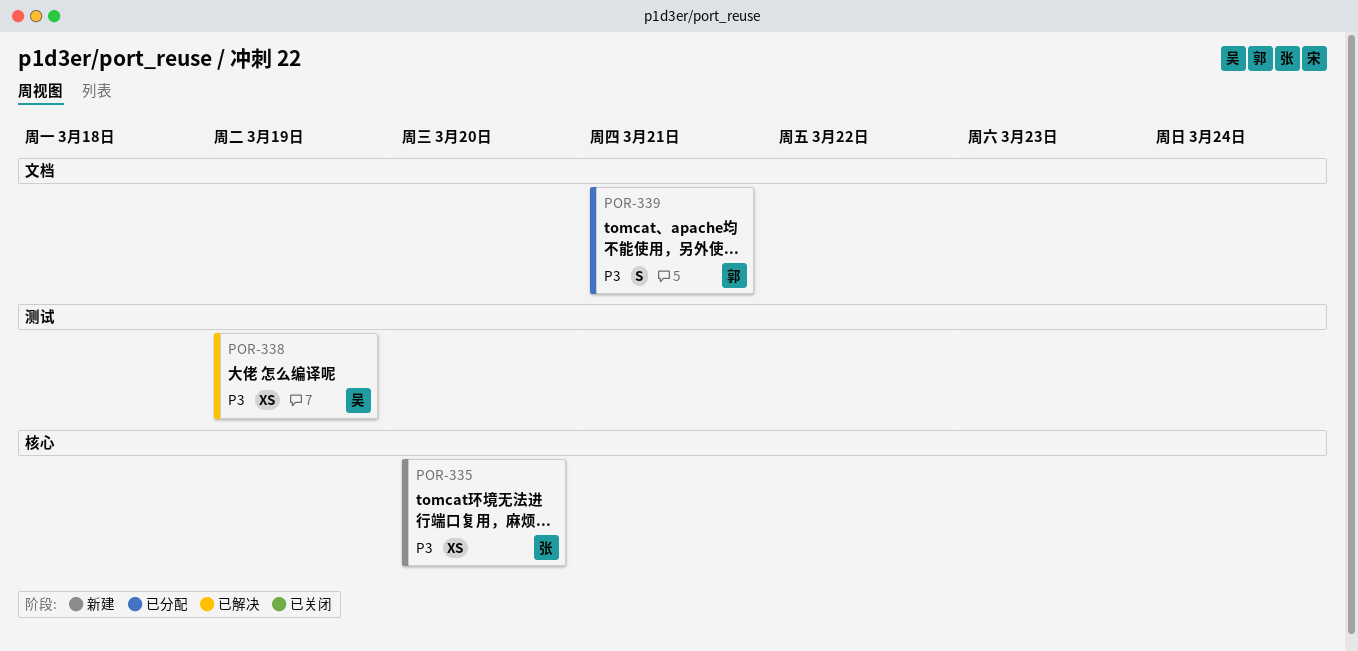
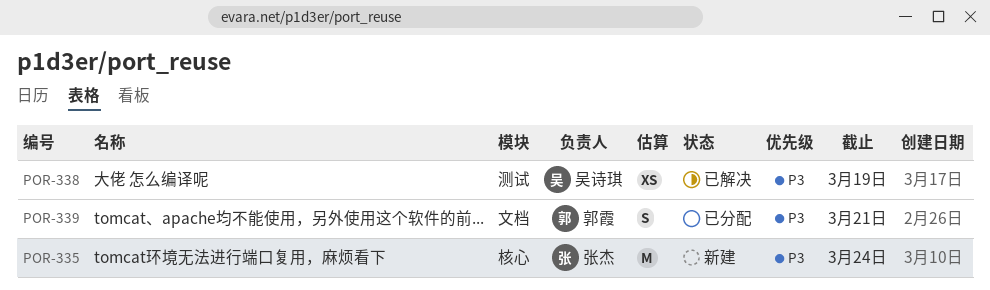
POR-335, estimate: XS -> M
POR-335, due: Mar 20 -> Mar 24

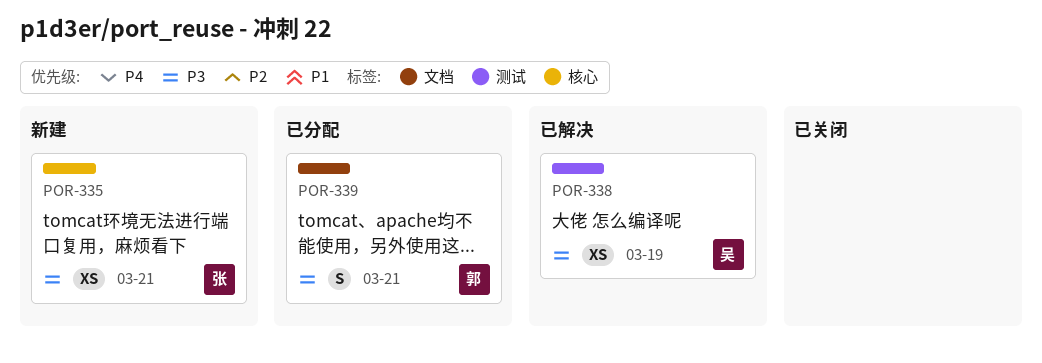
POR-335, estimate: M -> XS
POR-335, due: Mar 24 -> Mar 21

